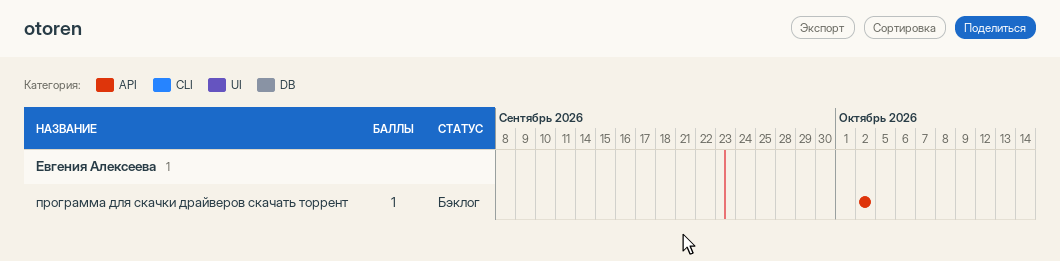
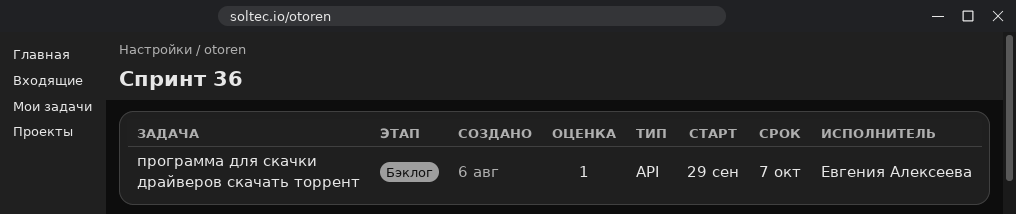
программа для скачки драйверов скачать торрент, start: Oct 2 -> Sep 29
программа для скачки драйверов скачать торрент, due: Oct 2 -> Oct 7

